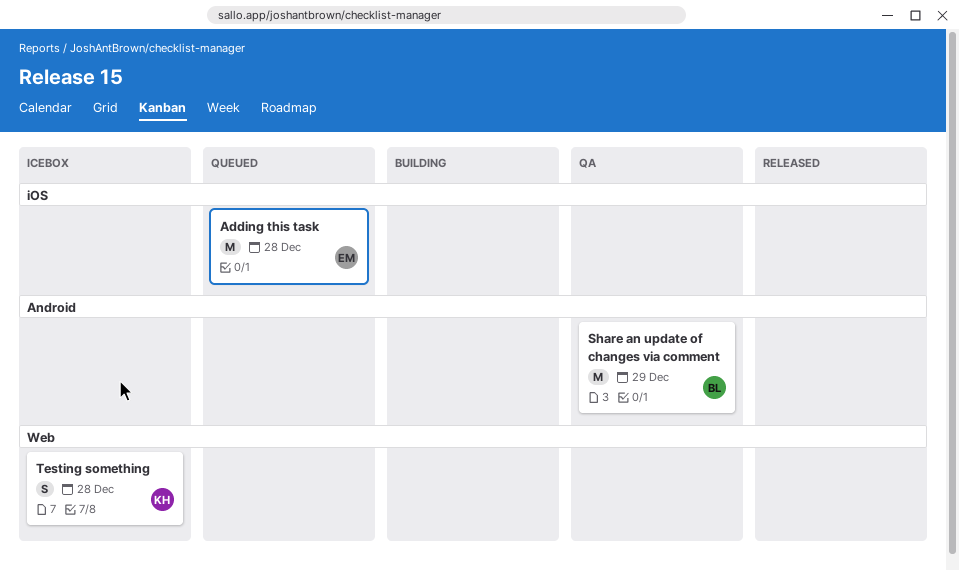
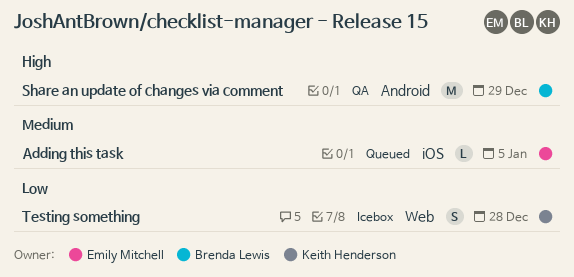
Adding this task, estimate: M -> L
Adding this task, due: Dec 28 -> Jan 5

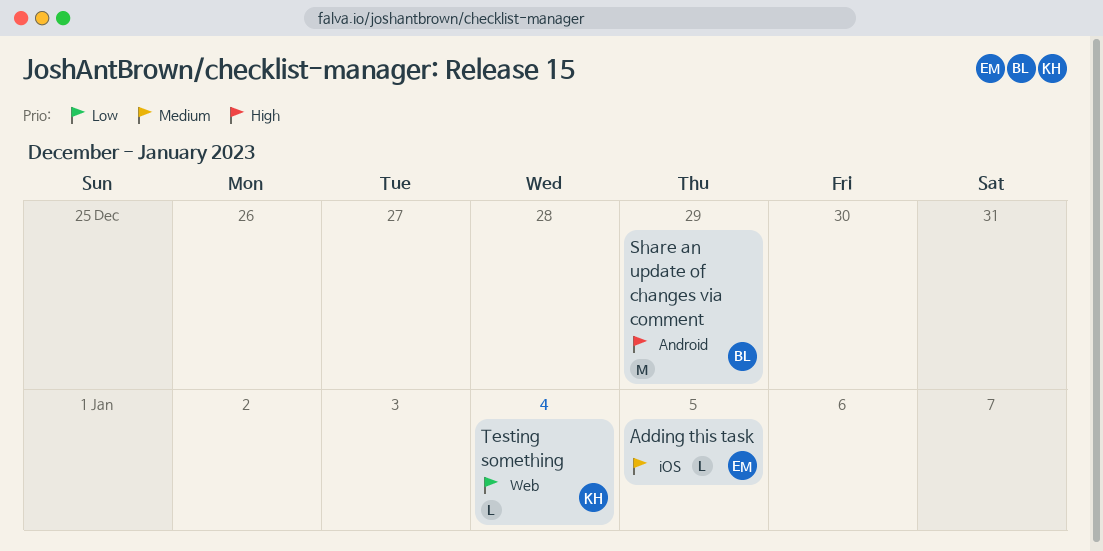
Testing something, estimate: S -> L
Testing something, due: Dec 28 -> Jan 4

